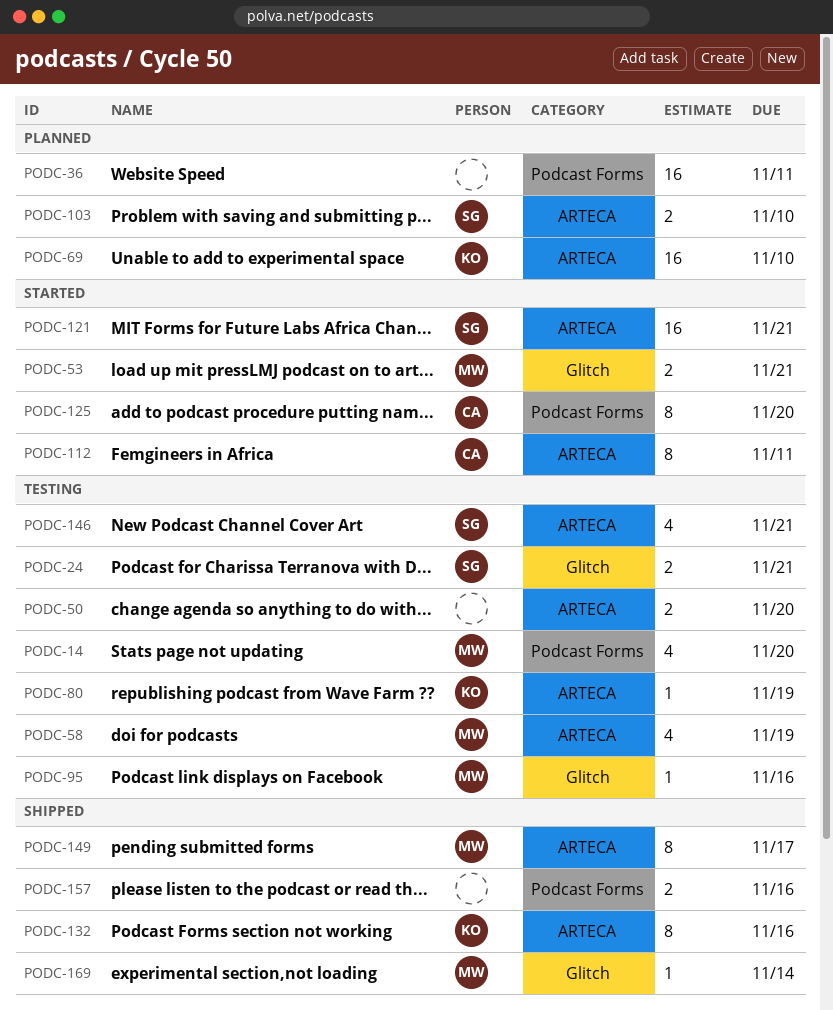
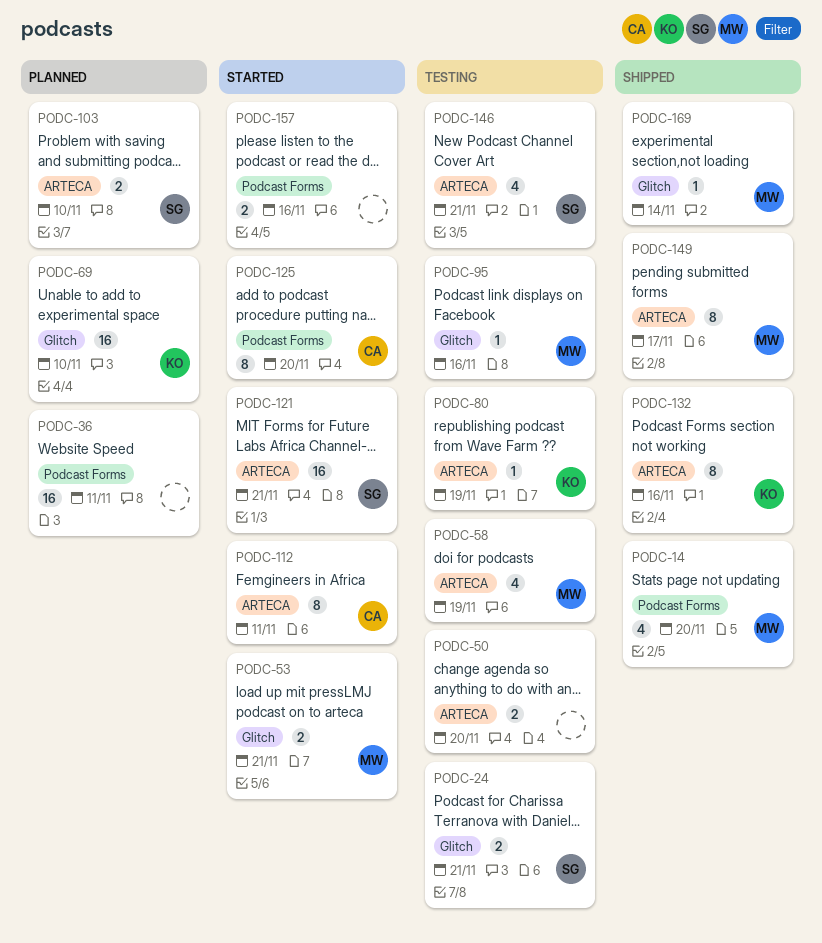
PODC-14, status: Testing -> Shipped
PODC-69, label: ARTECA -> Glitch
PODC-157, status: Shipped -> Started

